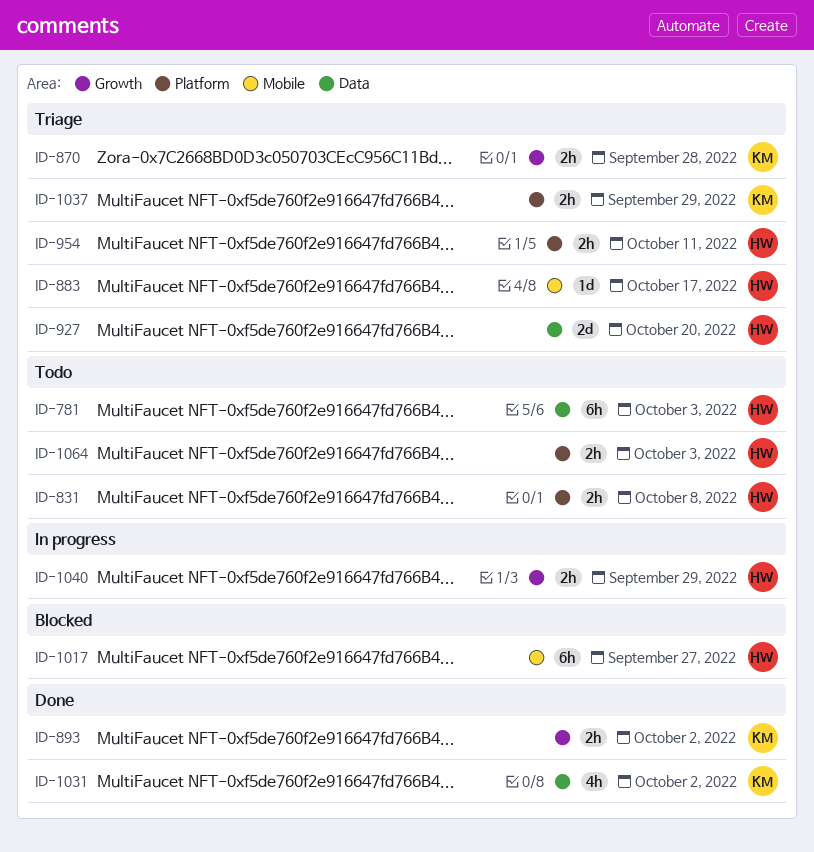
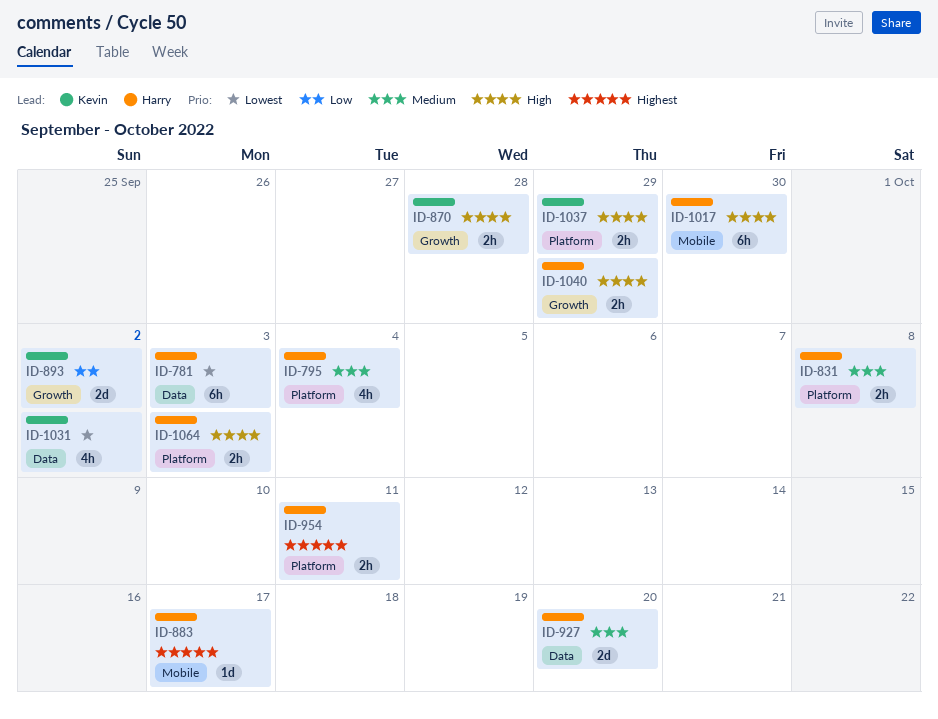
ID-795: none -> present
ID-893, estimate: 2h -> 2d
ID-1017, due: Sep 27 -> Sep 30

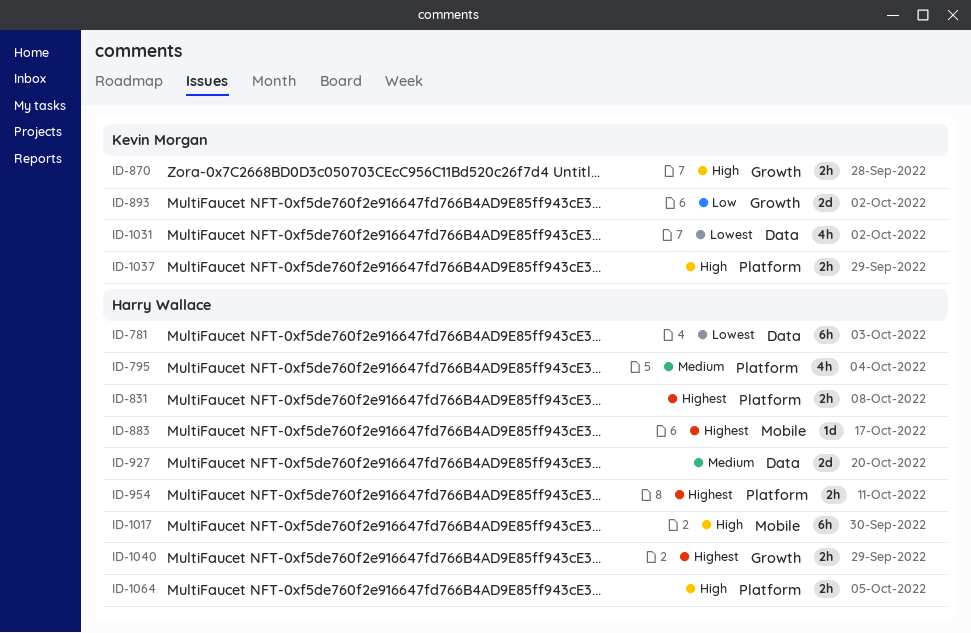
ID-831, priority: Medium -> Highest
ID-1040, priority: High -> Highest
ID-1064, due: Oct 3 -> Oct 5

